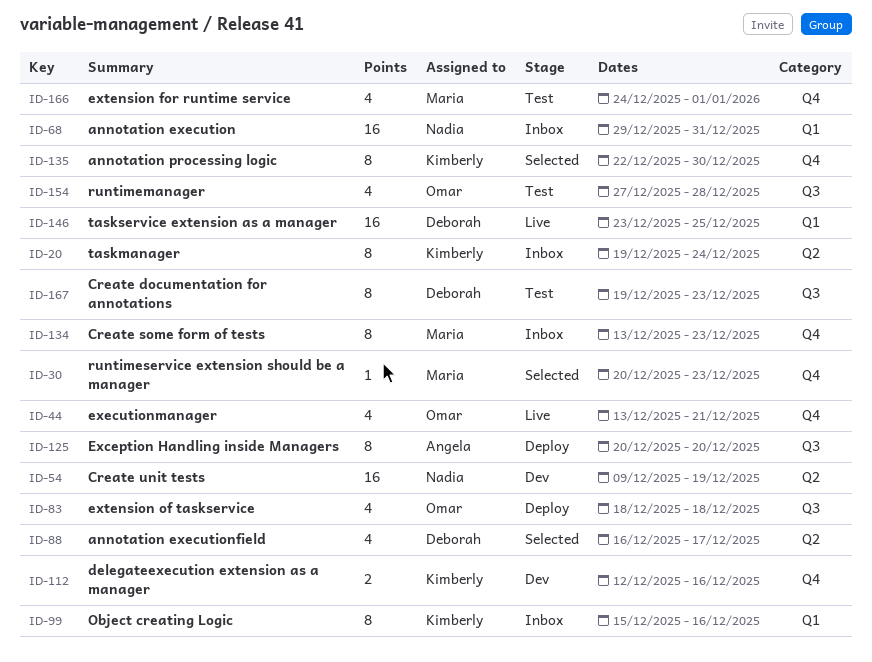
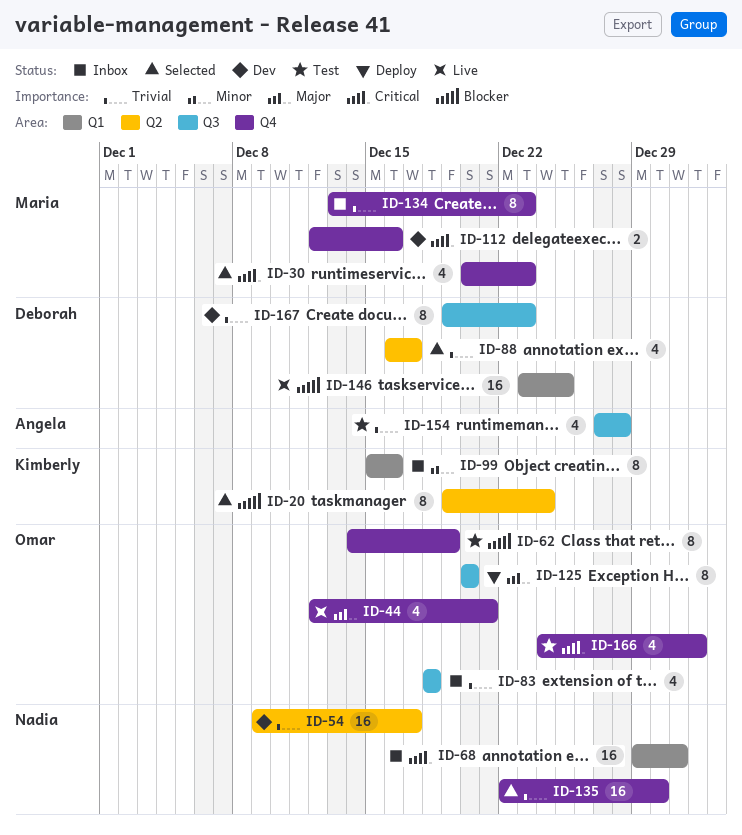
ID-20, status: Inbox -> Selected
ID-30, estimate: 1 -> 4
ID-44, start: Dec 13 -> Dec 12
ID-54, due: Dec 19 -> Dec 17
ID-62: none -> present
ID-83, status: Deploy -> Inbox
ID-112, owner: Kimberly -> Maria
ID-125, owner: Angela -> Omar
ID-135, owner: Kimberly -> Nadia
ID-135, estimate: 8 -> 16
ID-154, owner: Omar -> Angela
ID-166, owner: Maria -> Omar
ID-167, status: Test -> Dev

